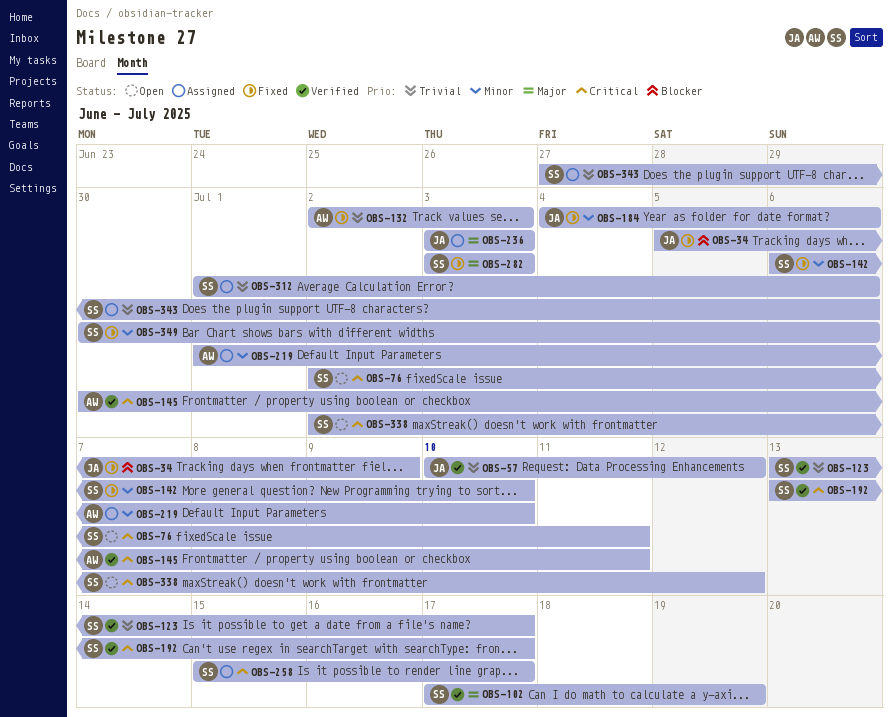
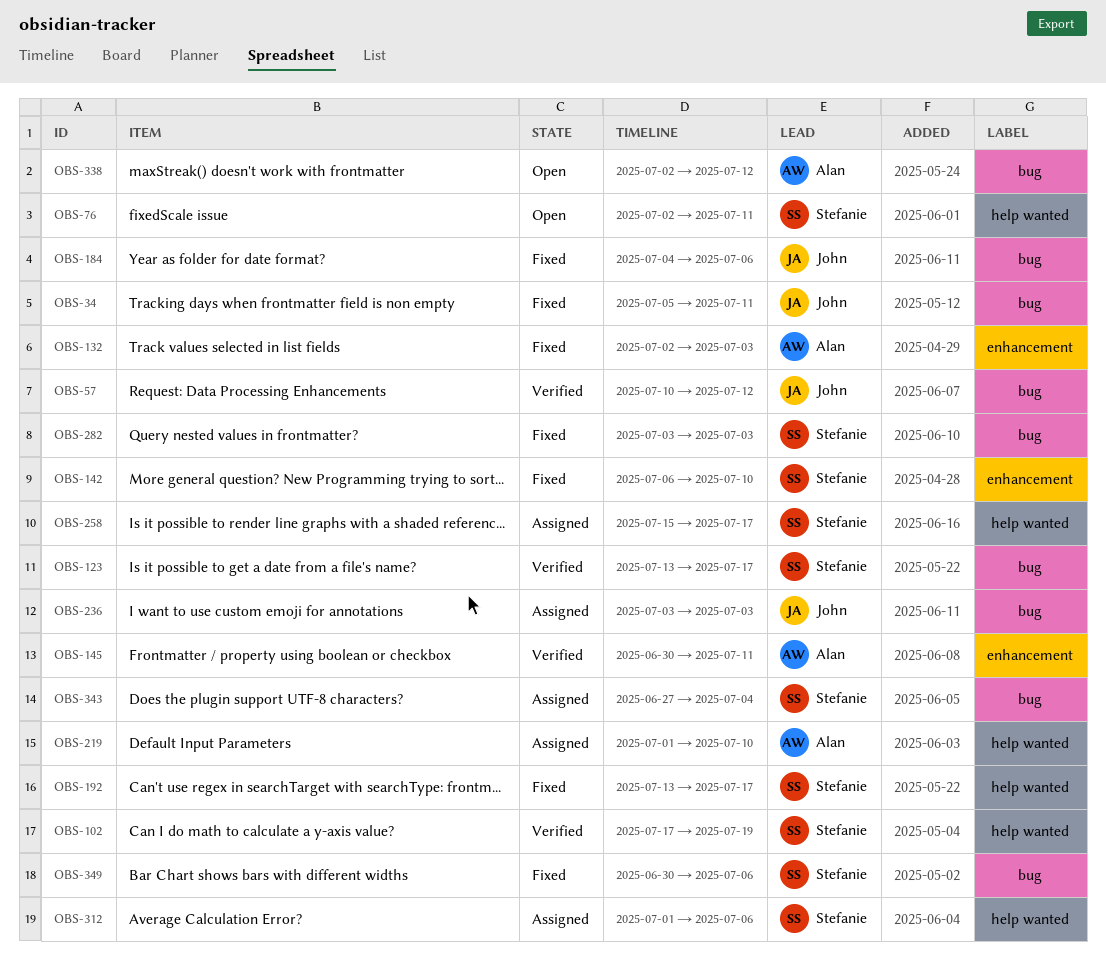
OBS-34, due: Jul 9 -> Jul 11
OBS-192, status: Verified -> Fixed
OBS-338, owner: Stefanie -> Alan
OBS-343, due: Jul 6 -> Jul 4

